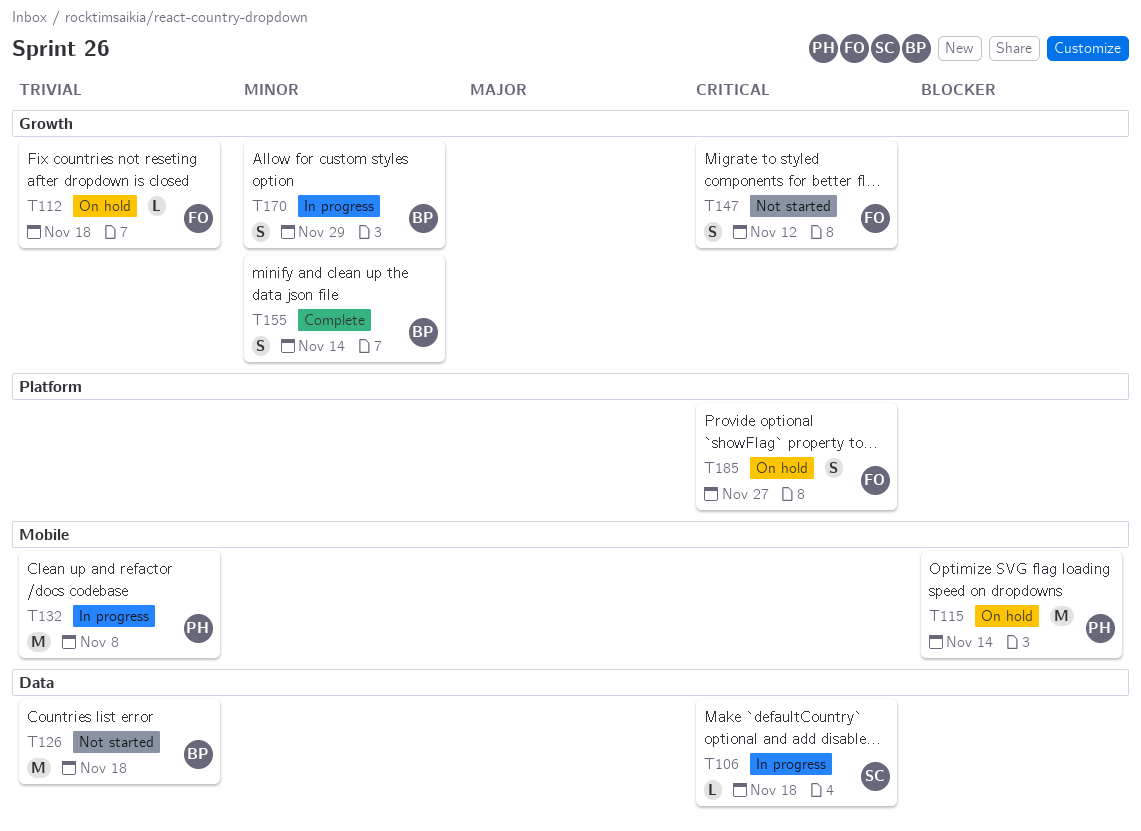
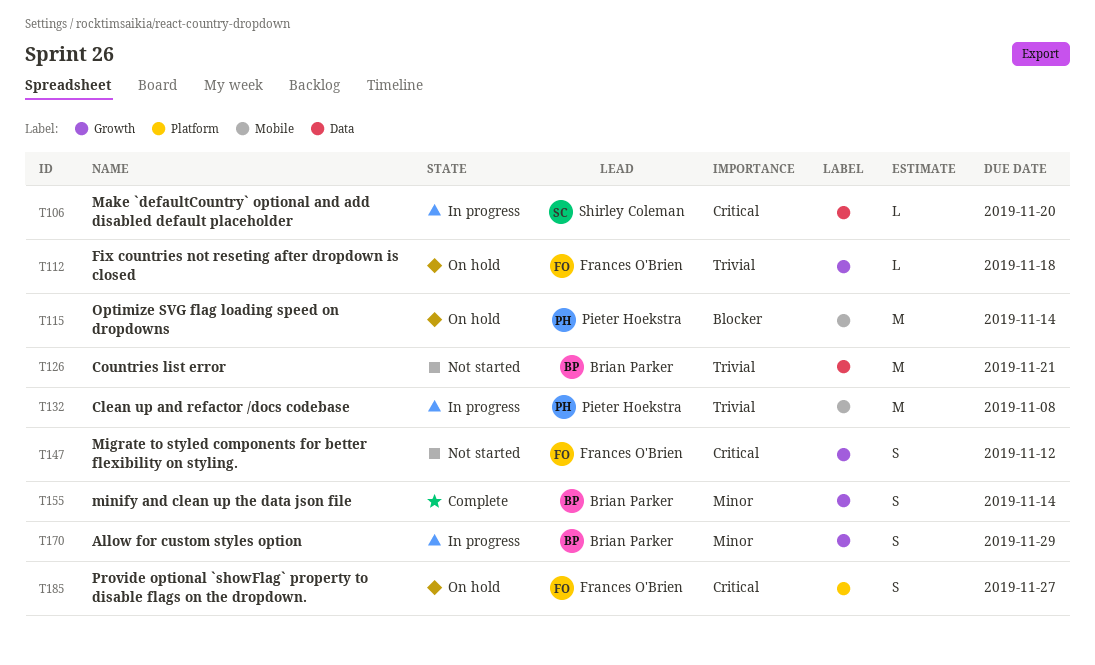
T106, due: Nov 18 -> Nov 20
T126, due: Nov 18 -> Nov 21

